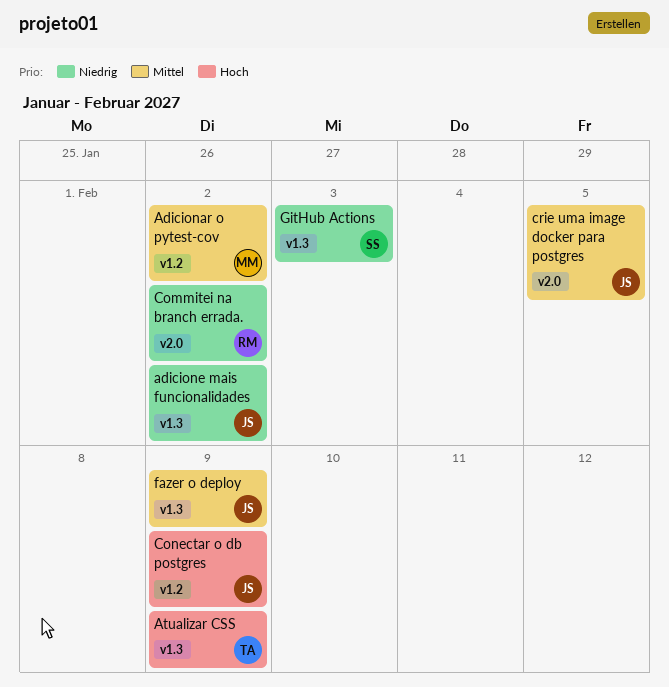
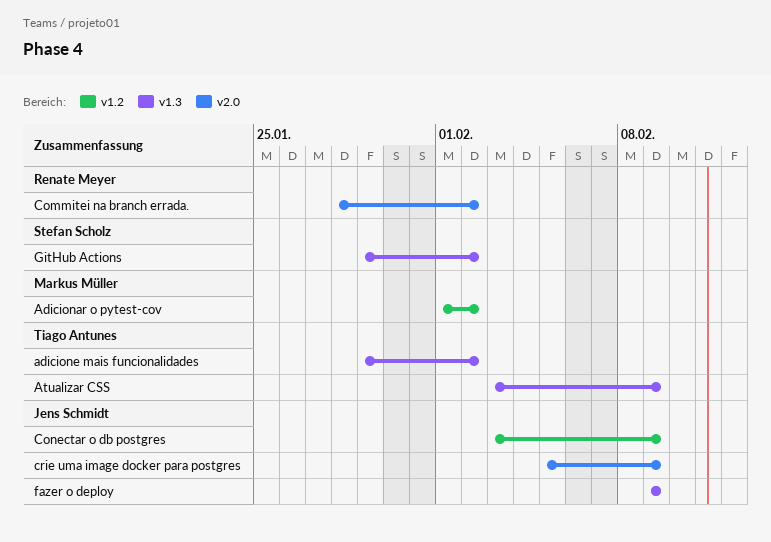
adicione mais funcionalidades, owner: Jens Schmidt -> Tiago Antunes
crie uma image docker para postgres, due: Feb 5 -> Feb 9
GitHub Actions, due: Feb 3 -> Feb 2

